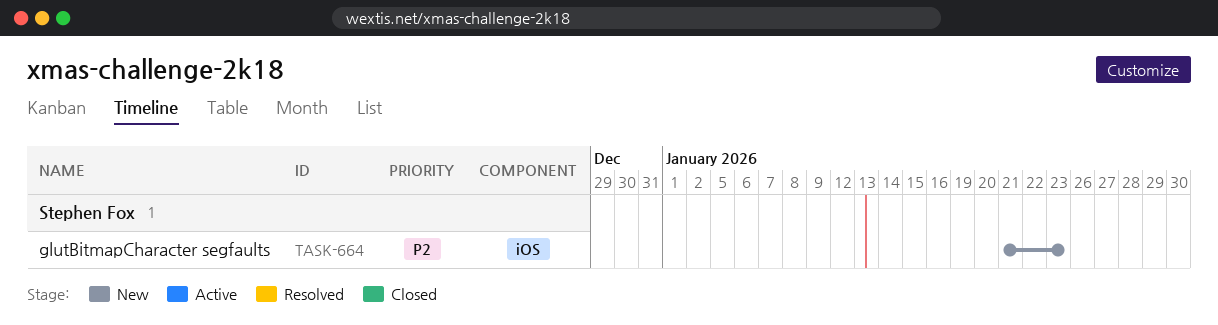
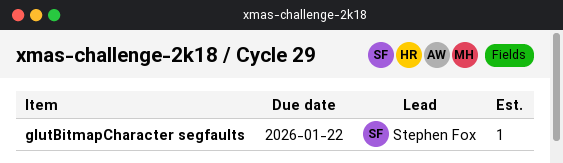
glutBitmapCharacter segfaults, due: Jan 23 -> Jan 22

